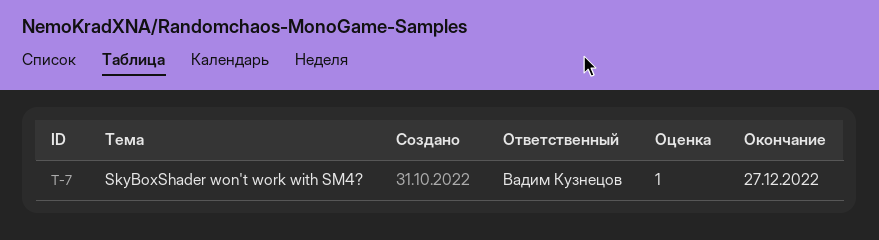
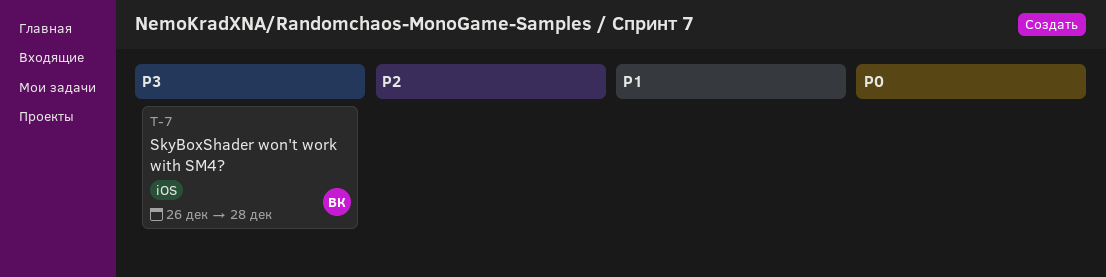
T-7, due: Dec 27 -> Dec 28

